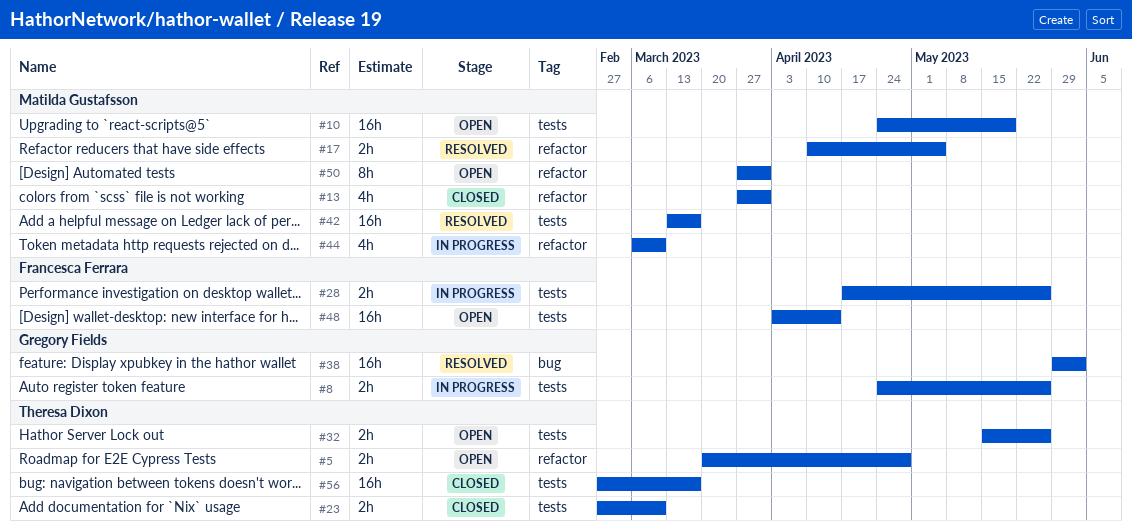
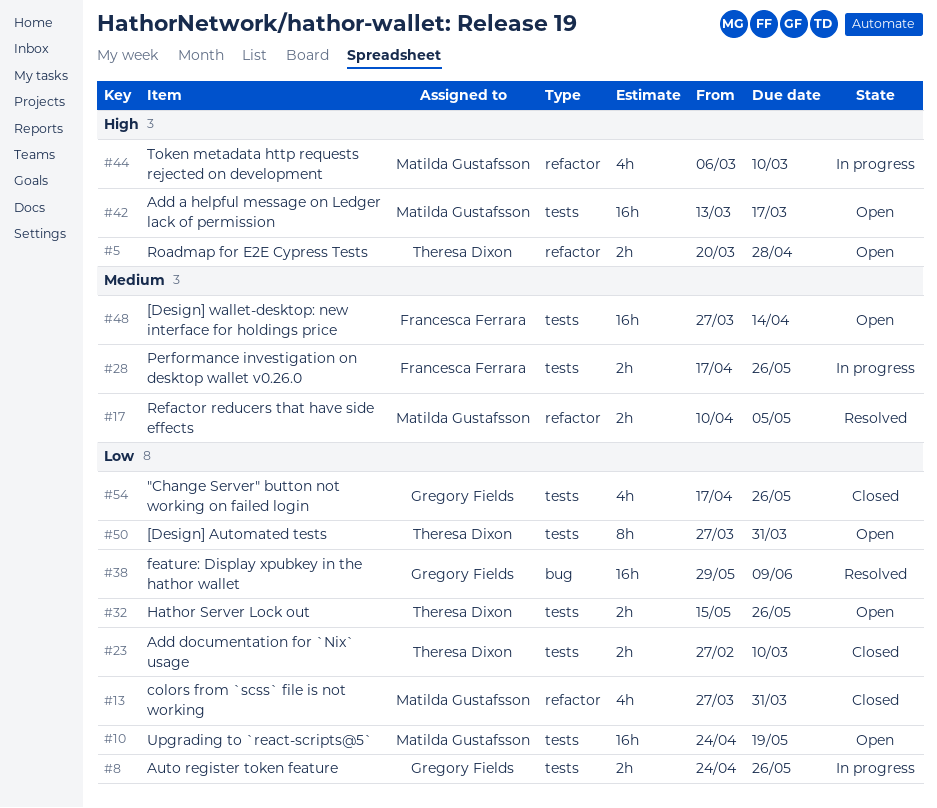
#38, due: Jun 2 -> Jun 9
#42, status: Resolved -> Open
#48, start: Apr 3 -> Mar 27
#50, owner: Matilda Gustafsson -> Theresa Dixon
#50, label: refactor -> tests
#54: none -> present
#56: present -> none

